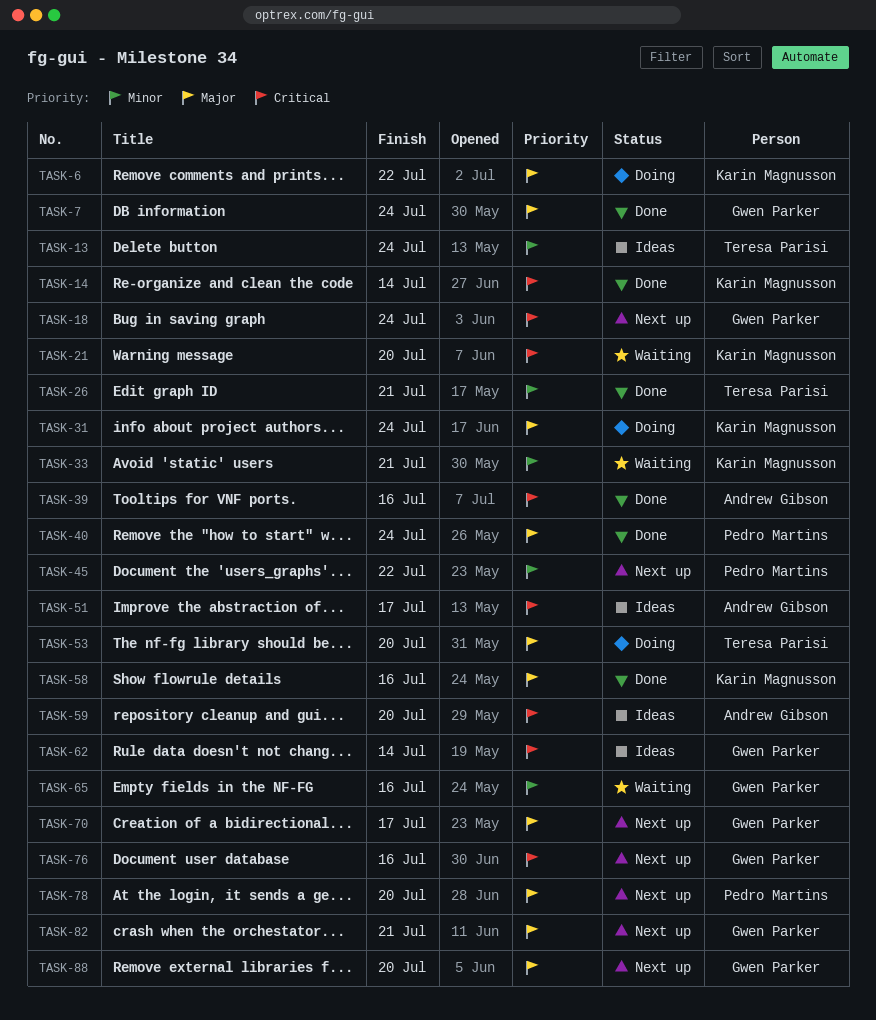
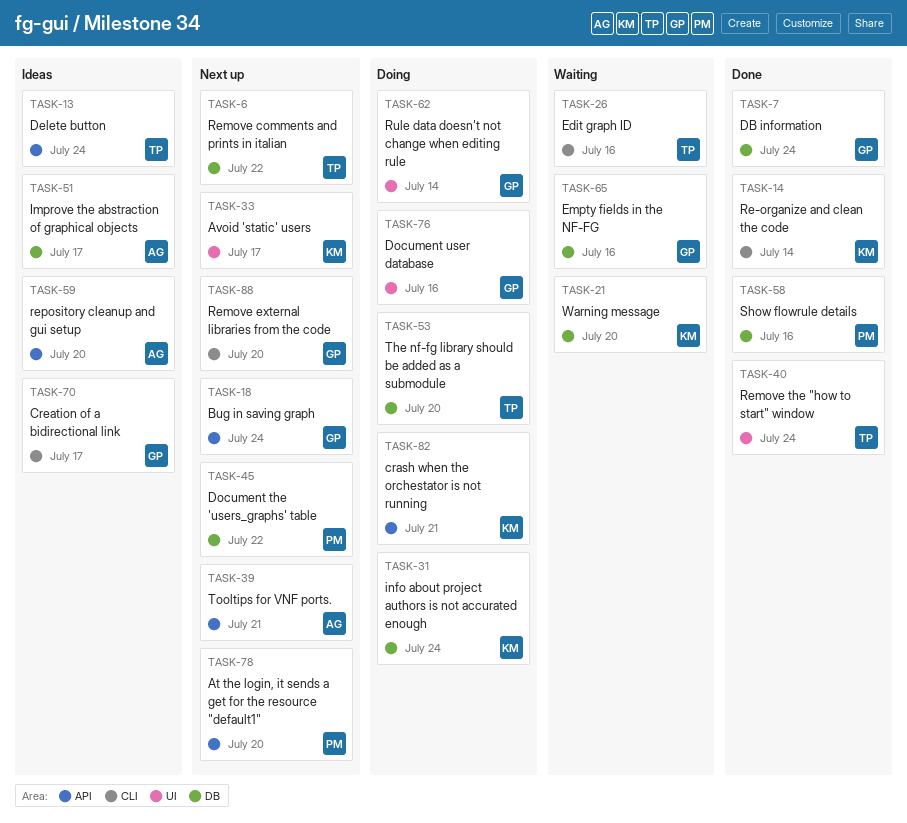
TASK-6, status: Doing -> Next up
TASK-6, owner: Karin Magnusson -> Teresa Parisi
TASK-26, status: Done -> Waiting
TASK-26, due: Jul 21 -> Jul 16
TASK-33, status: Waiting -> Next up
TASK-33, due: Jul 21 -> Jul 17
TASK-39, status: Done -> Next up
TASK-39, due: Jul 16 -> Jul 21
TASK-40, owner: Pedro Martins -> Teresa Parisi
TASK-58, owner: Karin Magnusson -> Pedro Martins
TASK-62, status: Ideas -> Doing
TASK-70, status: Next up -> Ideas
TASK-76, status: Next up -> Doing
TASK-82, status: Next up -> Doing
TASK-82, owner: Gwen Parker -> Karin Magnusson

